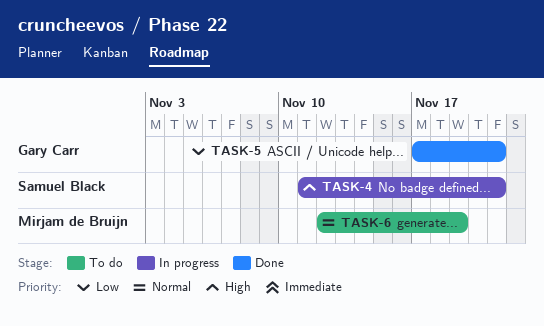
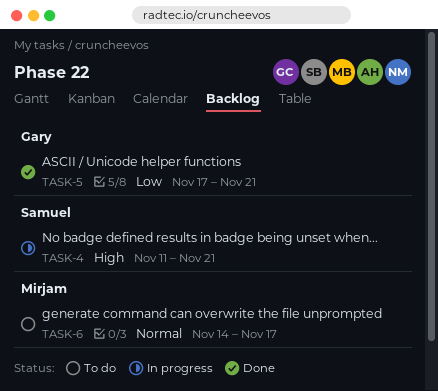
TASK-6, start: Nov 12 -> Nov 14
TASK-6, due: Nov 19 -> Nov 17

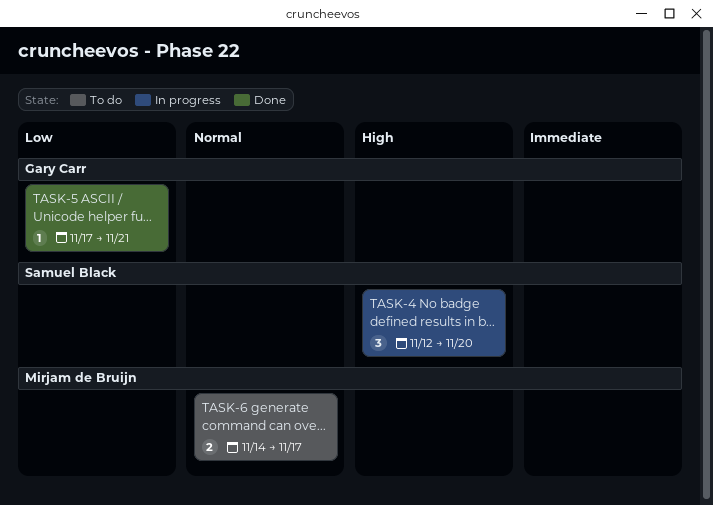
TASK-4, start: Nov 11 -> Nov 12
TASK-4, due: Nov 21 -> Nov 20

